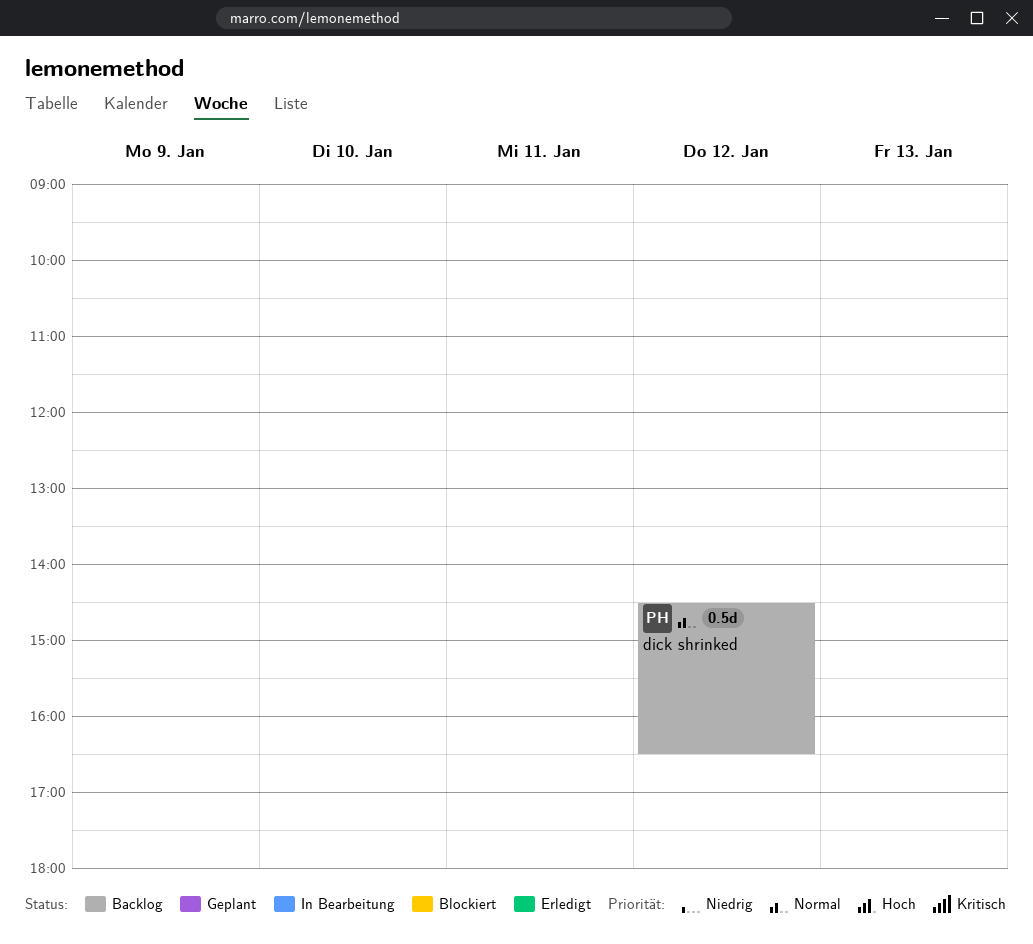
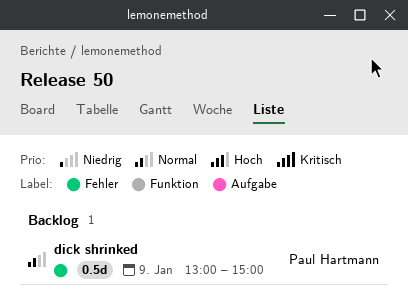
dick shrinked, day: Jan 12 -> Jan 9
dick shrinked, begins: 14:30 -> 13:00
dick shrinked, ends: 16:30 -> 15:00

